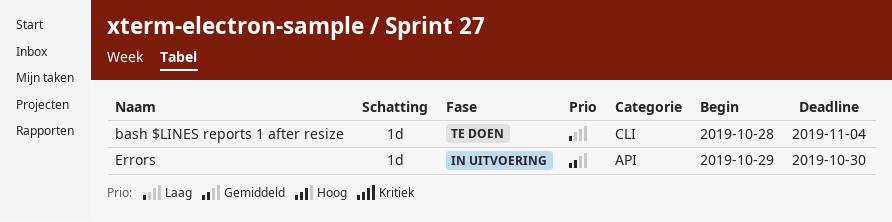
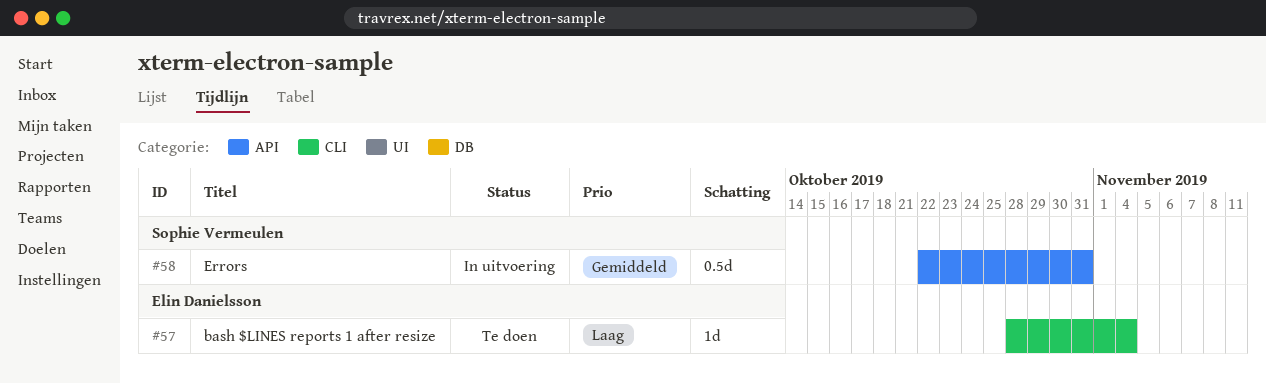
Errors, estimate: 1d -> 0.5d
Errors, start: Oct 29 -> Oct 22
Errors, due: Oct 30 -> Oct 31

